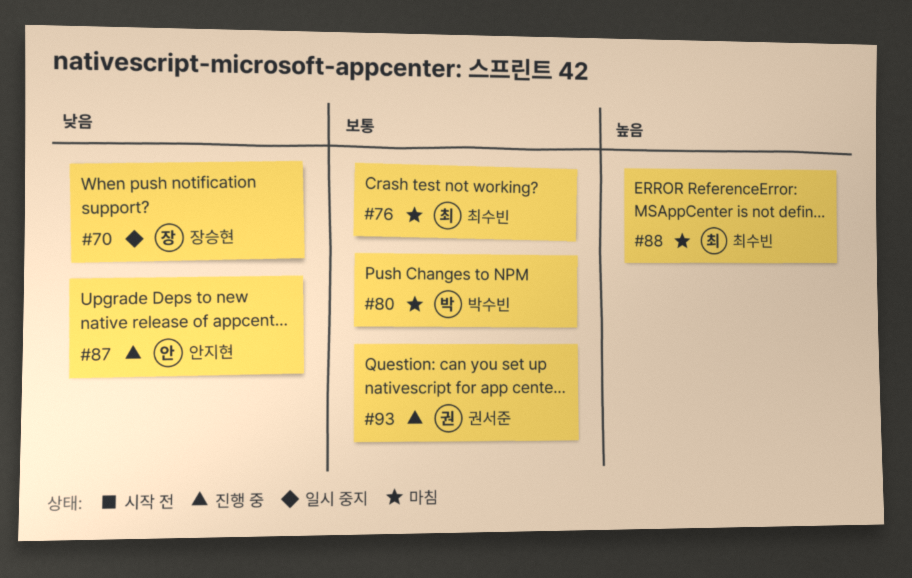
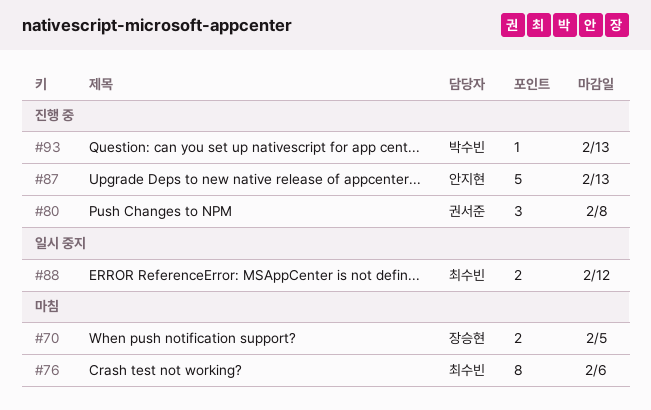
#70, status: 일시 중지 -> 마침
#80, status: 마침 -> 진행 중
#80, owner: 박수빈 -> 권서준
#88, status: 마침 -> 일시 중지
#93, owner: 권서준 -> 박수빈

